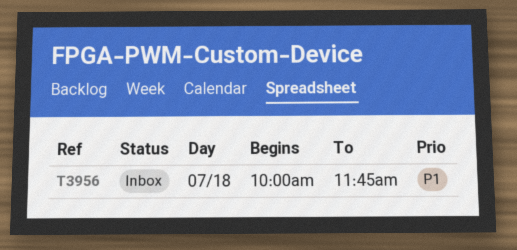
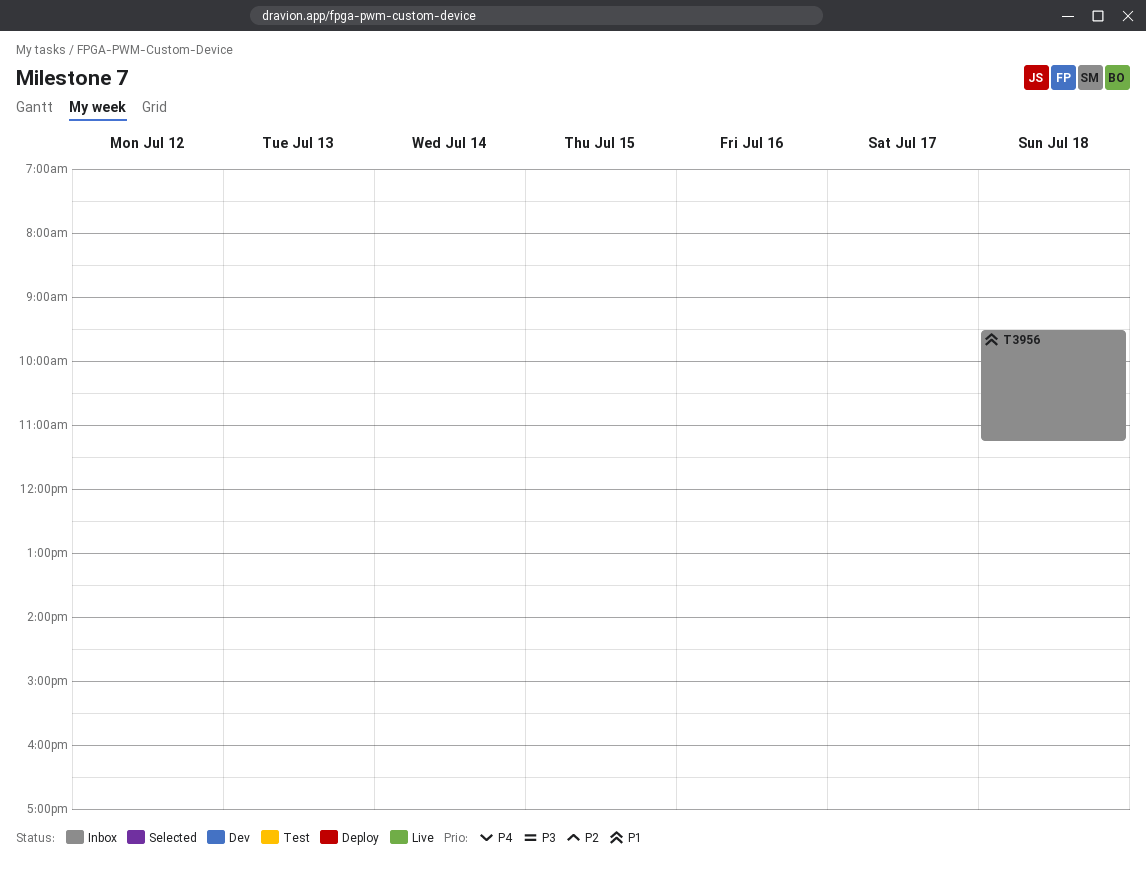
T3956, begins: 10:00 -> 09:30
T3956, ends: 11:45 -> 11:15

